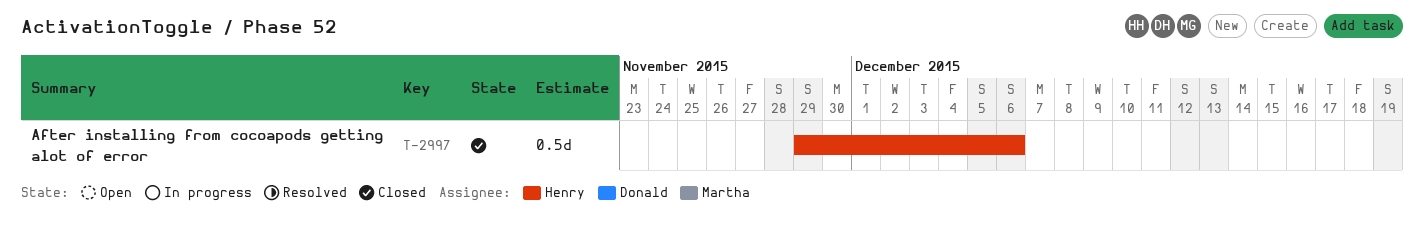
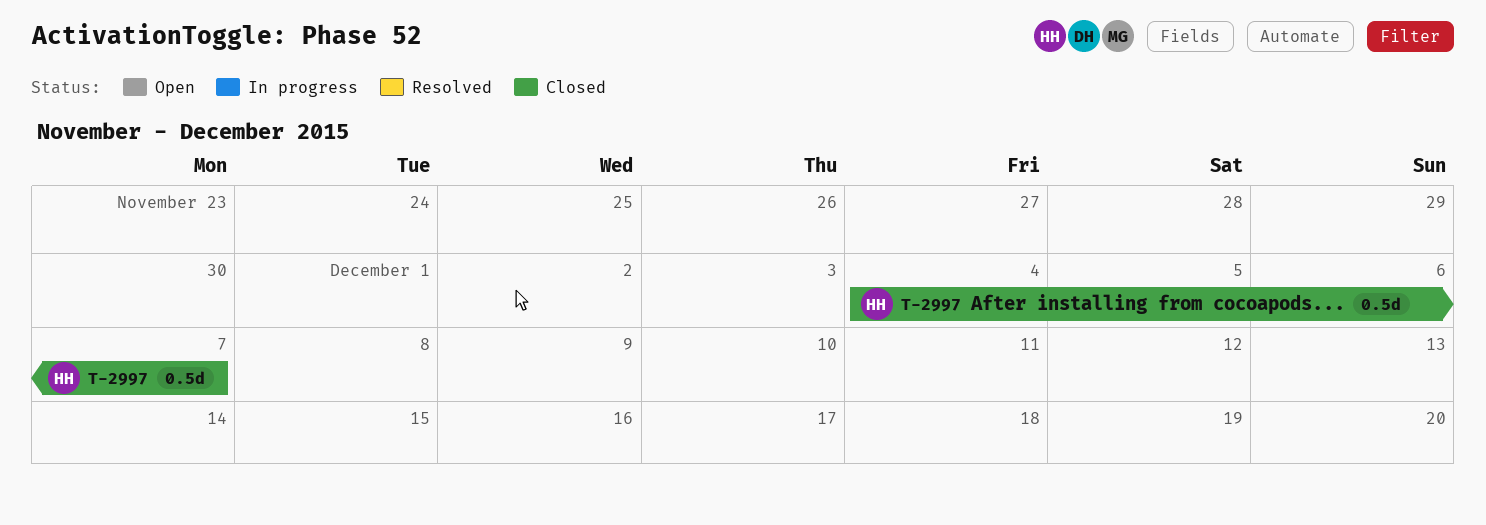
T-2997, start: Nov 29 -> Dec 4
T-2997, due: Dec 6 -> Dec 7

